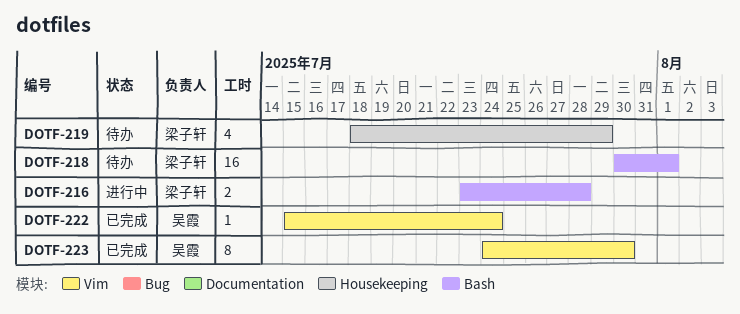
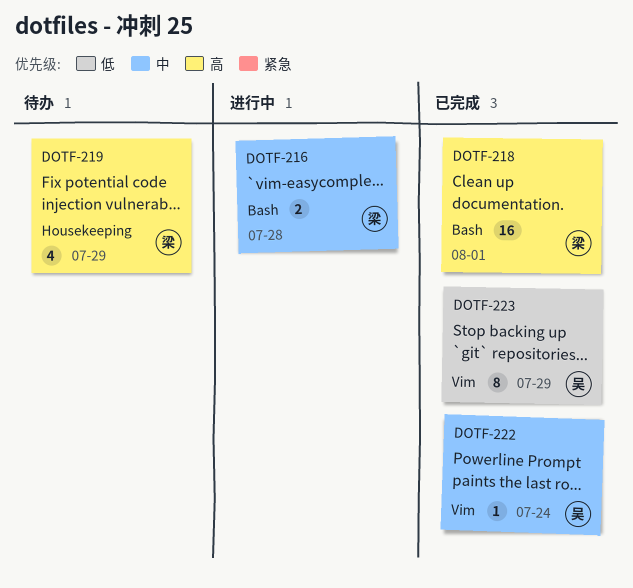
DOTF-218, status: 待办 -> 已完成
DOTF-223, due: Jul 30 -> Jul 29

